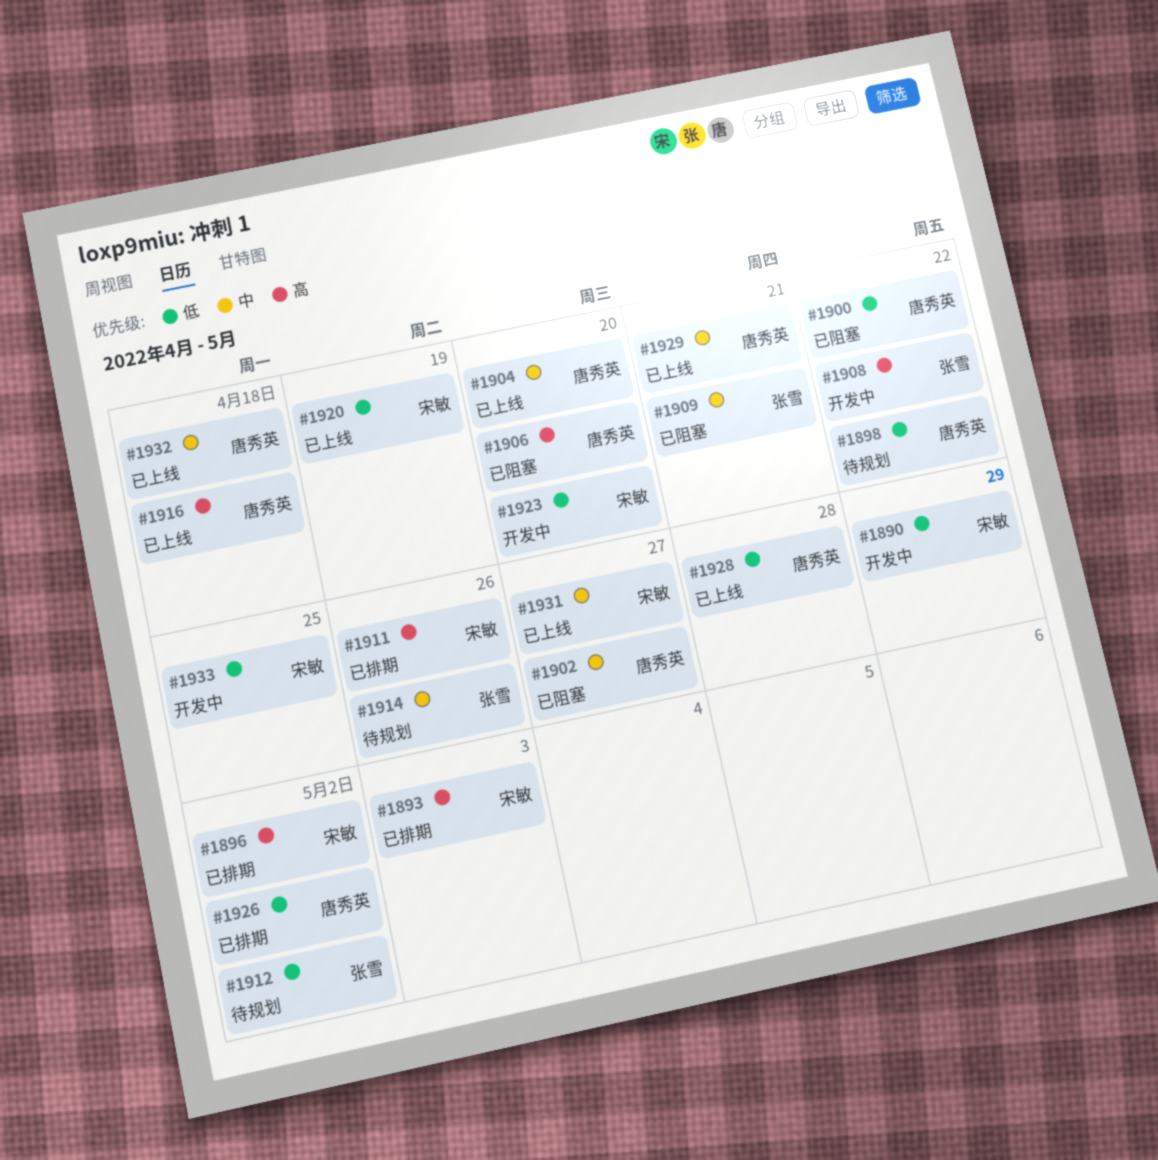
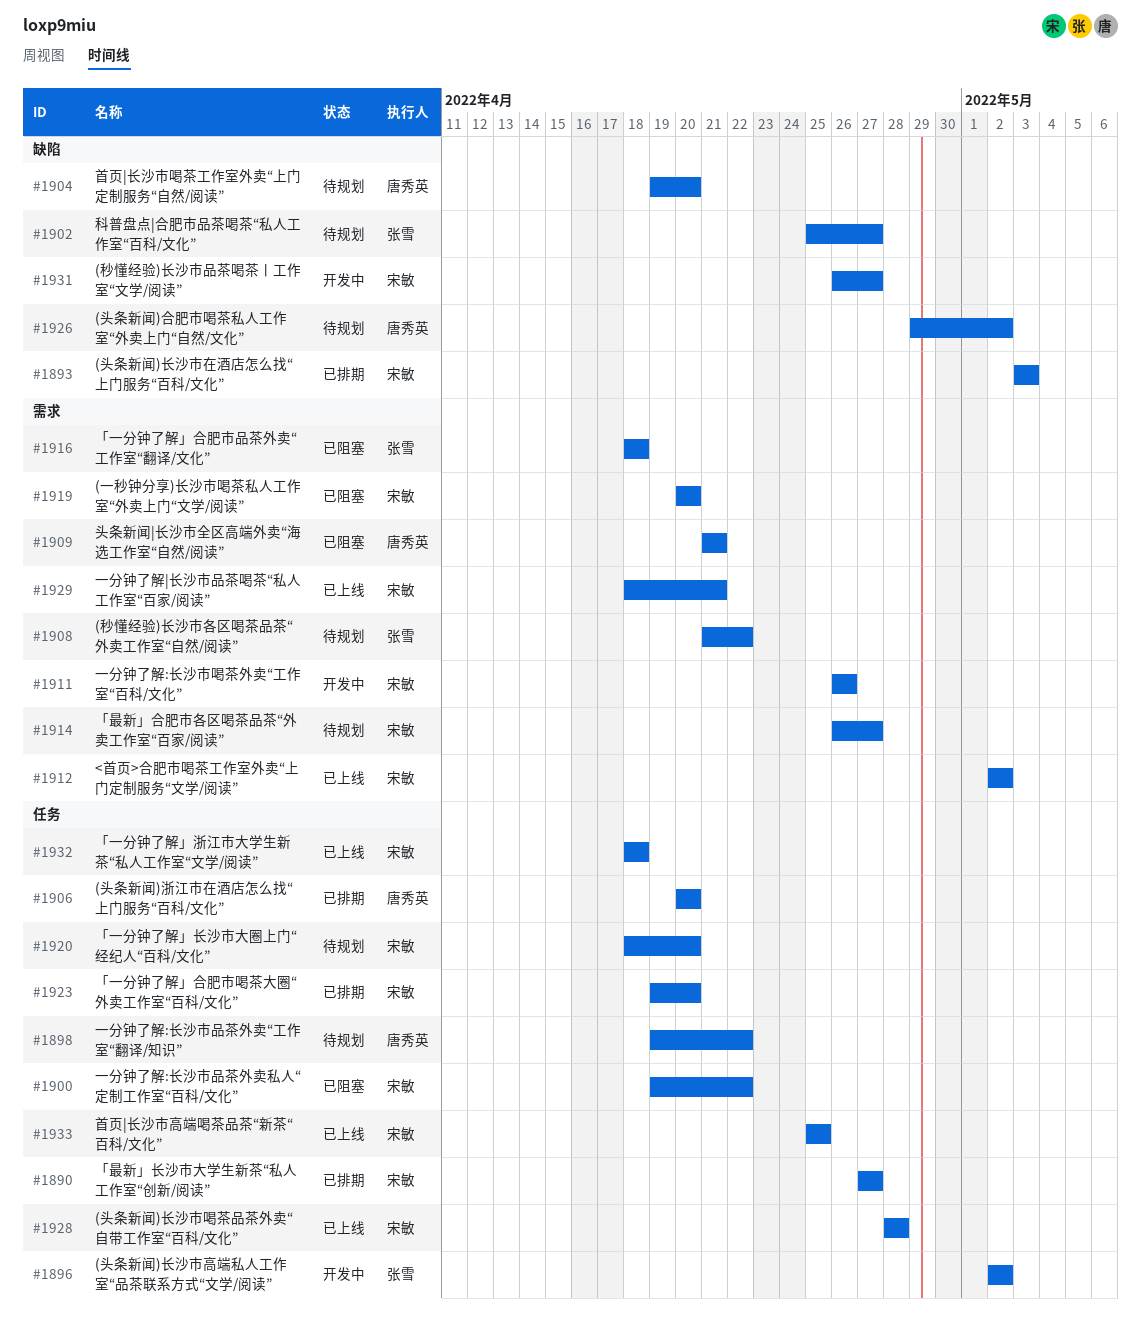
#1890, status: 开发中 -> 已排期
#1890, due: Apr 29 -> Apr 27
#1896, status: 已排期 -> 开发中
#1896, owner: 宋敏 -> 张雪
#1900, owner: 唐秀英 -> 宋敏
#1902, status: 已阻塞 -> 待规划
#1902, owner: 唐秀英 -> 张雪
#1904, status: 已上线 -> 待规划
#1906, status: 已阻塞 -> 已排期
#1908, status: 开发中 -> 待规划
#1909, owner: 张雪 -> 唐秀英
#1911, status: 已排期 -> 开发中
#1912, status: 待规划 -> 已上线
#1912, owner: 张雪 -> 宋敏
#1914, owner: 张雪 -> 宋敏
#1914, due: Apr 26 -> Apr 27
#1916, status: 已上线 -> 已阻塞
#1916, owner: 唐秀英 -> 张雪
#1919: none -> present
#1920, status: 已上线 -> 待规划
#1920, due: Apr 19 -> Apr 20
#1923, status: 开发中 -> 已排期
#1926, status: 已排期 -> 待规划
#1928, owner: 唐秀英 -> 宋敏
#1929, owner: 唐秀英 -> 宋敏
#1931, status: 已上线 -> 开发中
#1932, owner: 唐秀英 -> 宋敏
#1933, status: 开发中 -> 已上线

